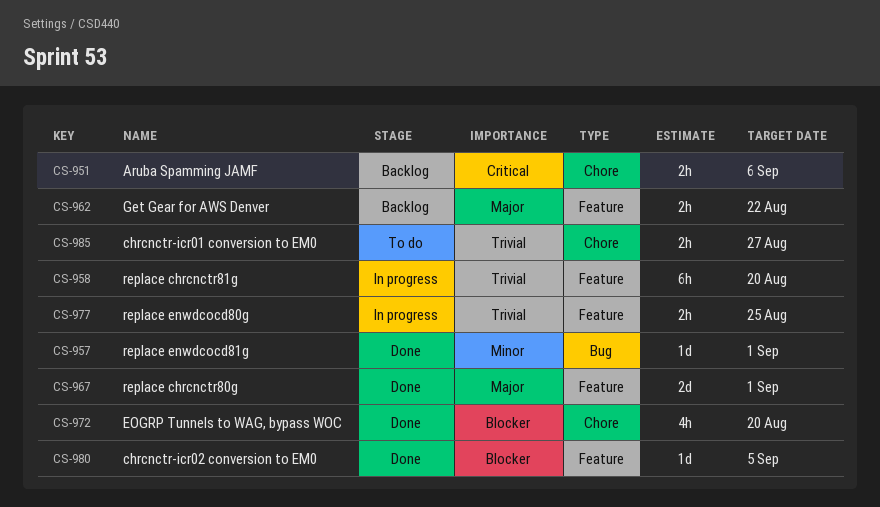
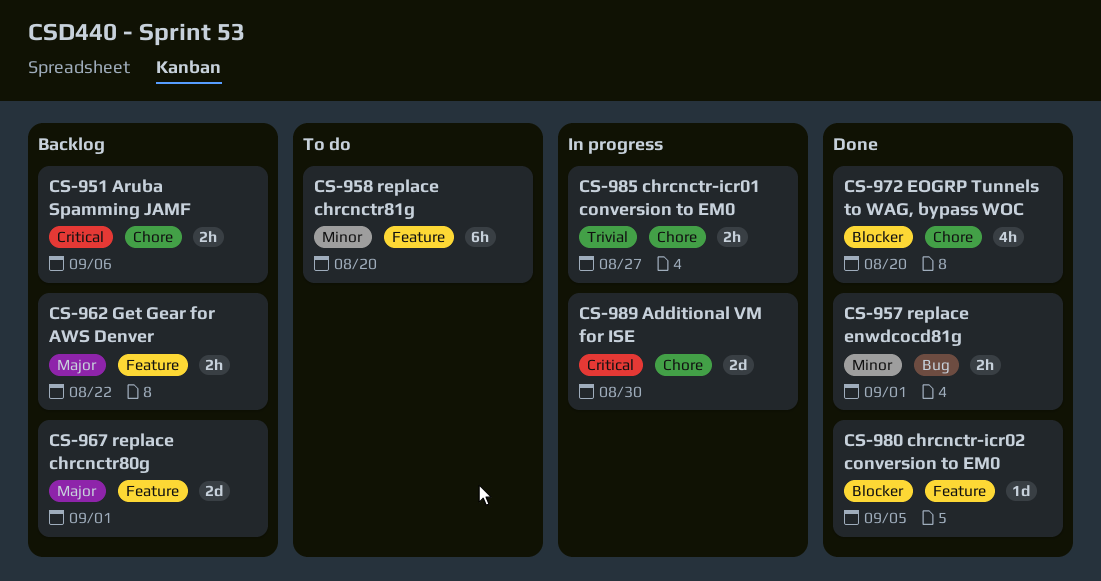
CS-957, estimate: 1d -> 2h
CS-958, status: In progress -> To do
CS-958, priority: Trivial -> Minor
CS-967, status: Done -> Backlog
CS-977: present -> none
CS-985, status: To do -> In progress
CS-989: none -> present

